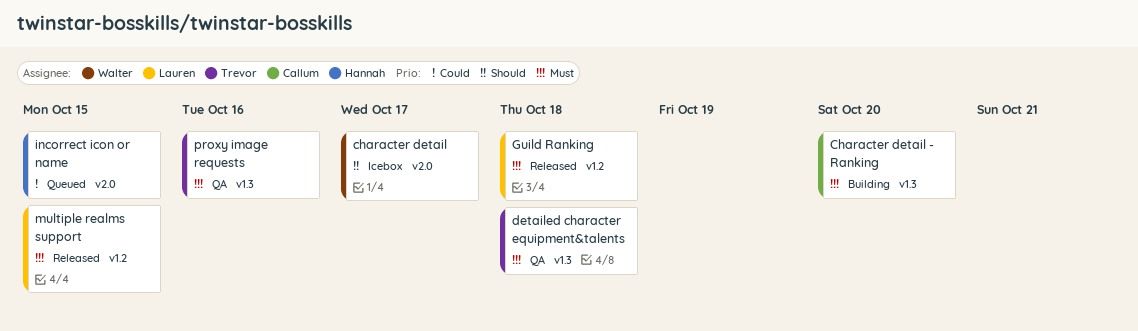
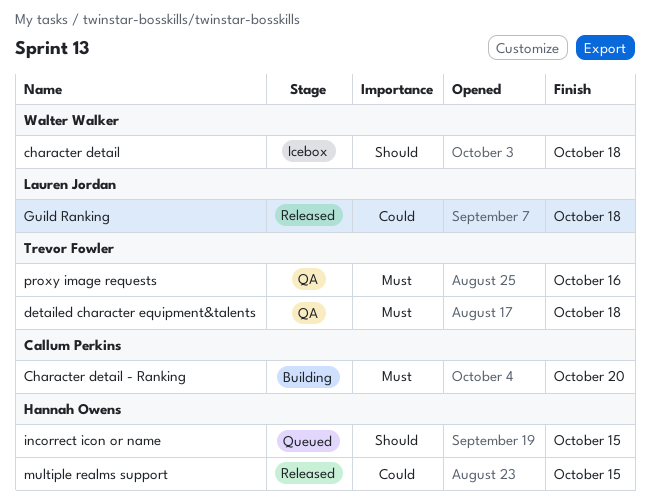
character detail, due: Oct 17 -> Oct 18
Guild Ranking, priority: Must -> Could
incorrect icon or name, priority: Could -> Should
multiple realms support, owner: Lauren Jordan -> Hannah Owens
multiple realms support, priority: Must -> Could

